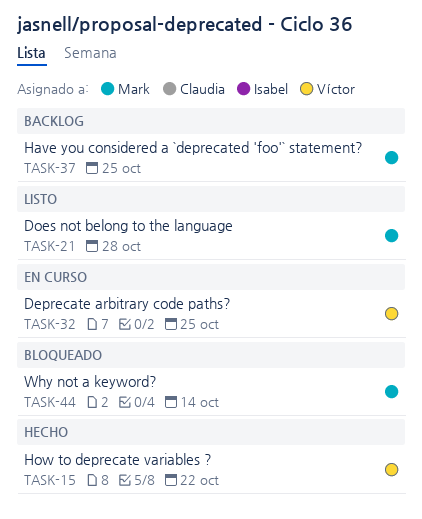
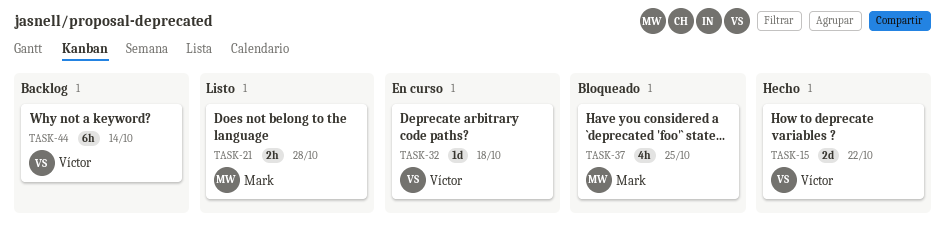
TASK-32, due: Oct 25 -> Oct 18
TASK-37, status: Backlog -> Bloqueado
TASK-44, status: Bloqueado -> Backlog
TASK-44, owner: Mark -> Víctor

